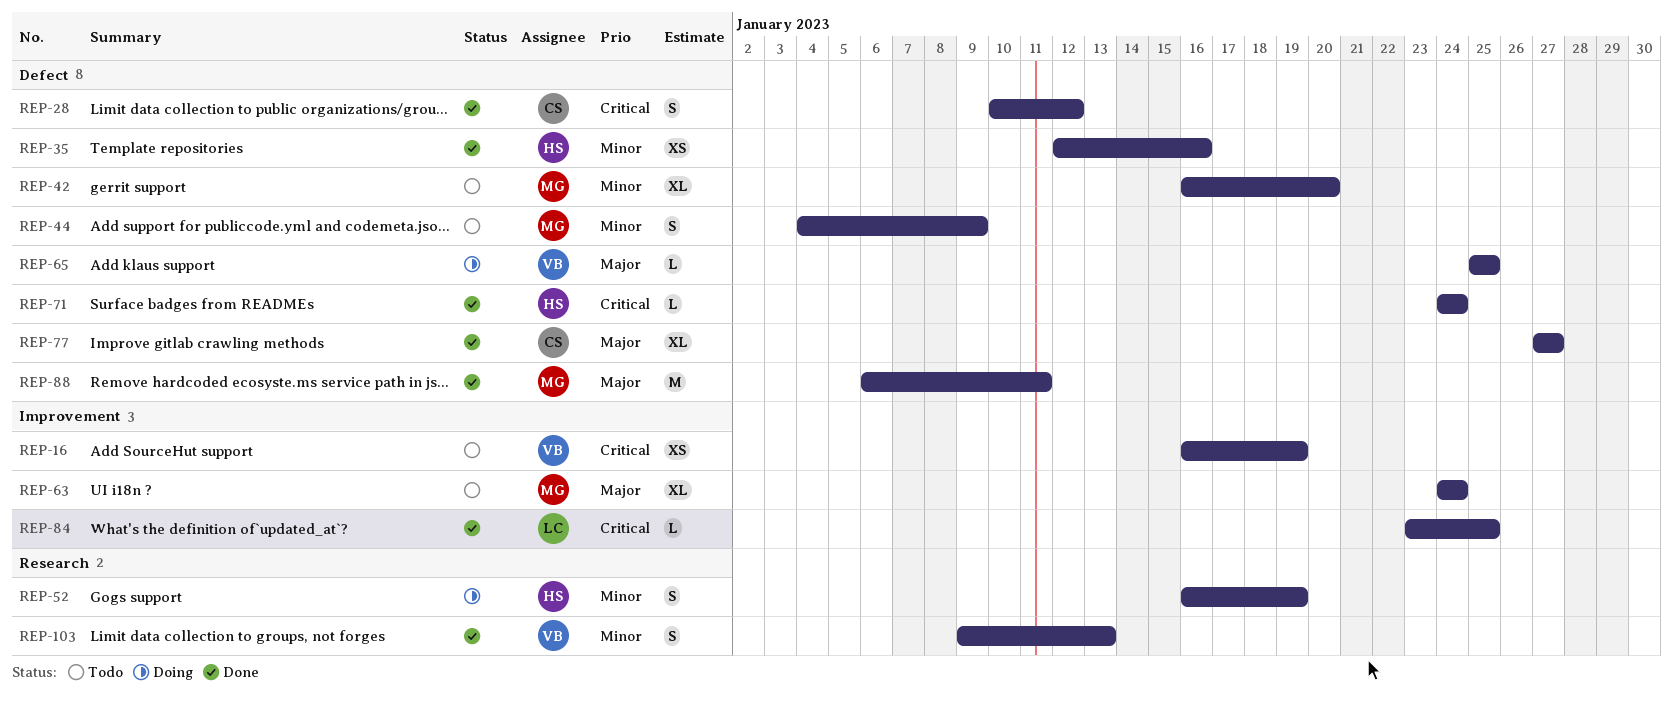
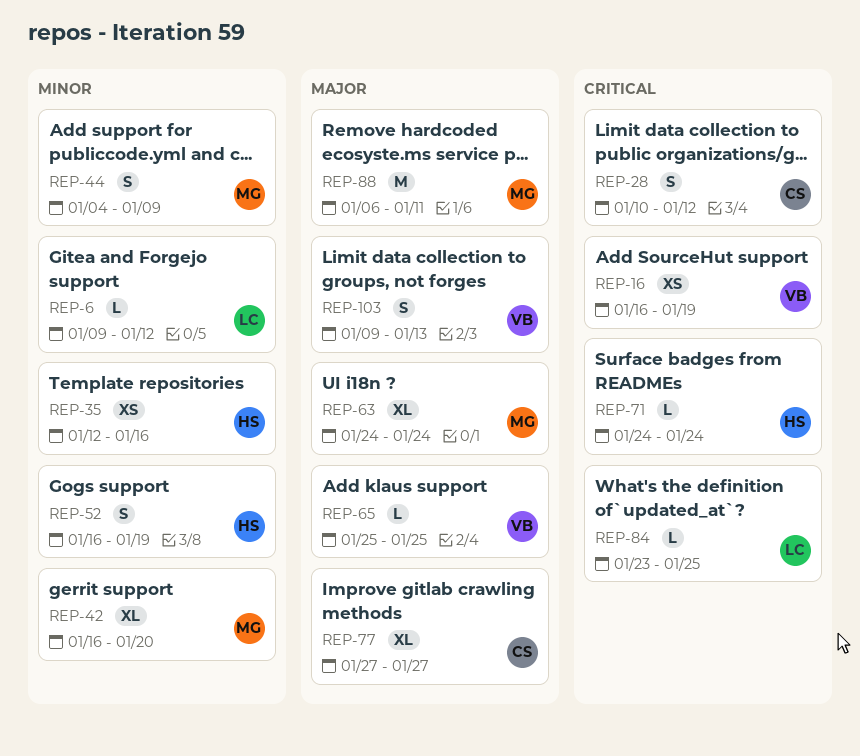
REP-6: none -> present
REP-103, priority: Minor -> Major

